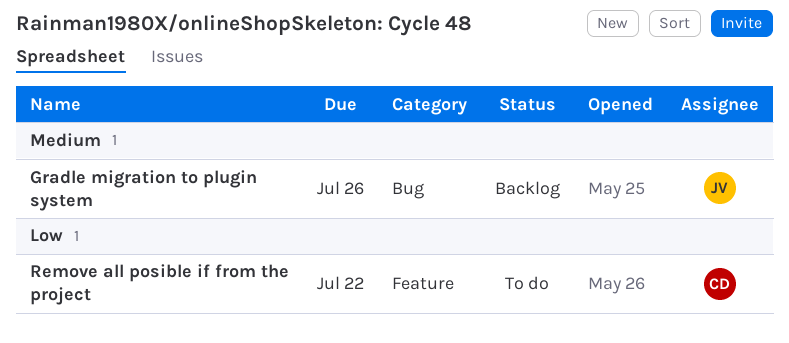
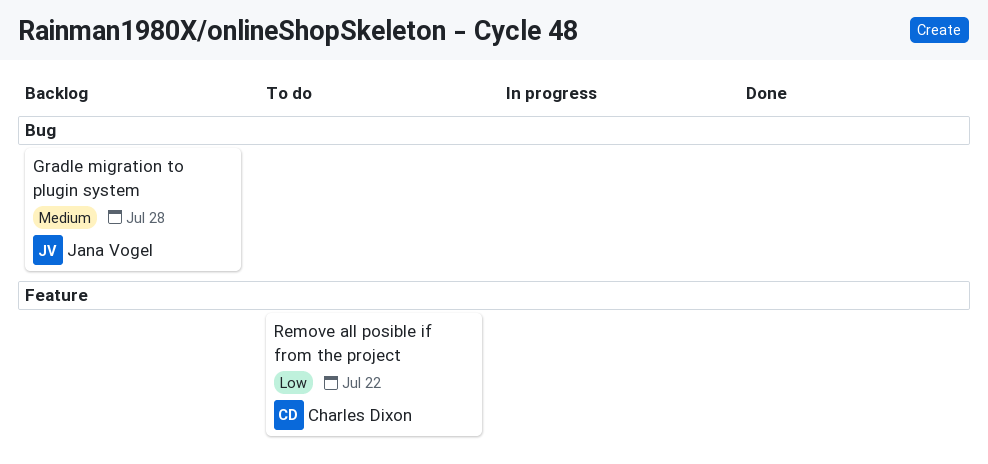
Gradle migration to plugin system, due: Jul 26 -> Jul 28

